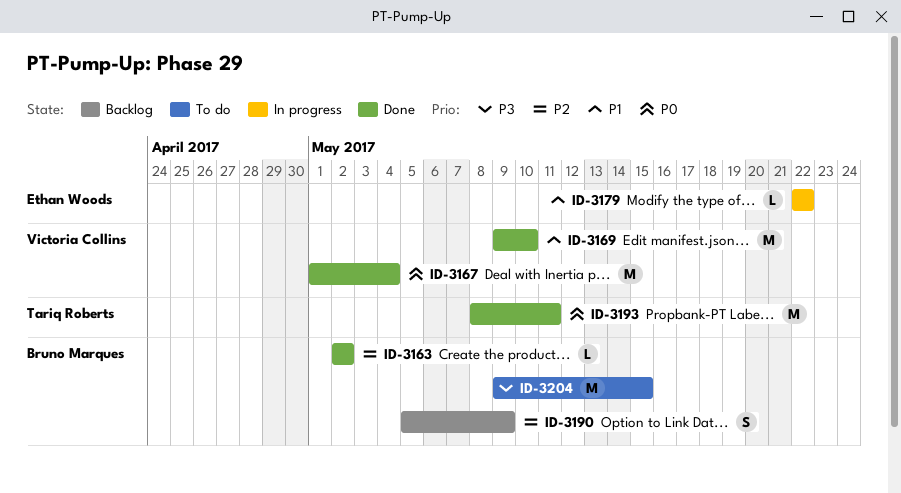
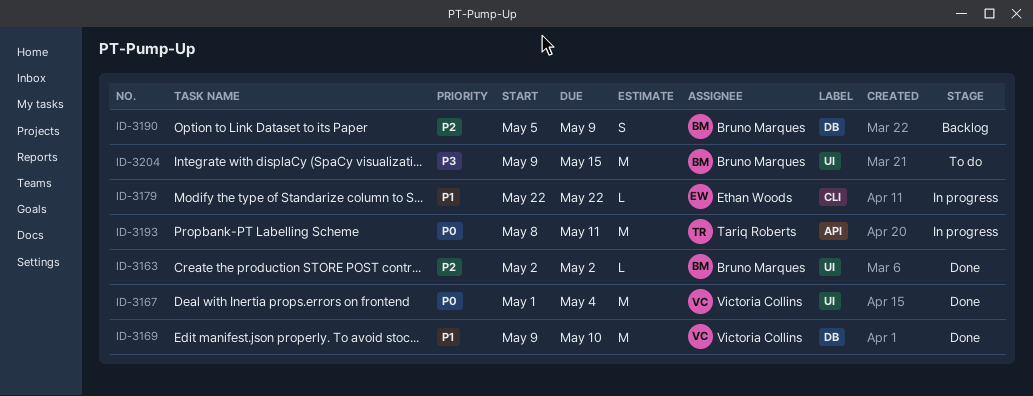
ID-3193, status: Done -> In progress

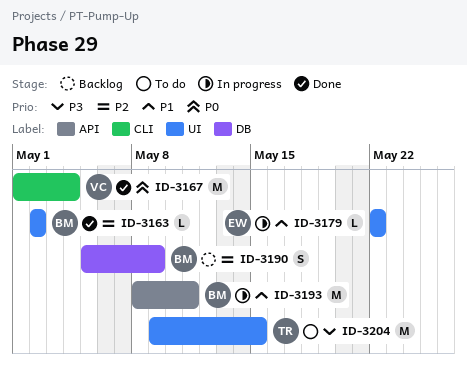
ID-3167, label: UI -> CLI
ID-3169: present -> none
ID-3179, label: CLI -> UI
ID-3193, owner: Tariq Roberts -> Bruno Marques
ID-3193, priority: P0 -> P1
ID-3204, owner: Bruno Marques -> Tariq Roberts

